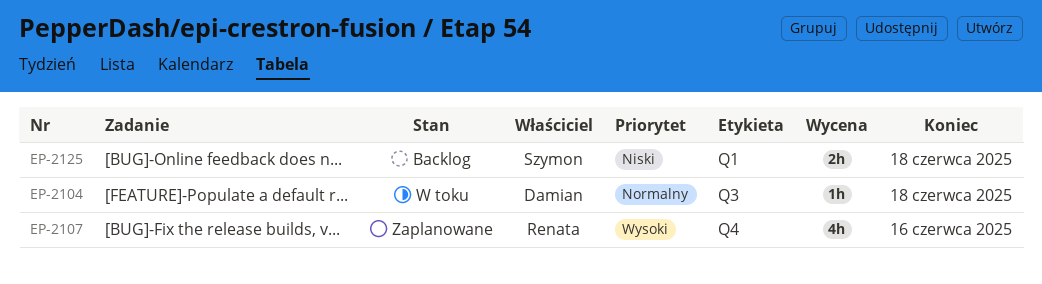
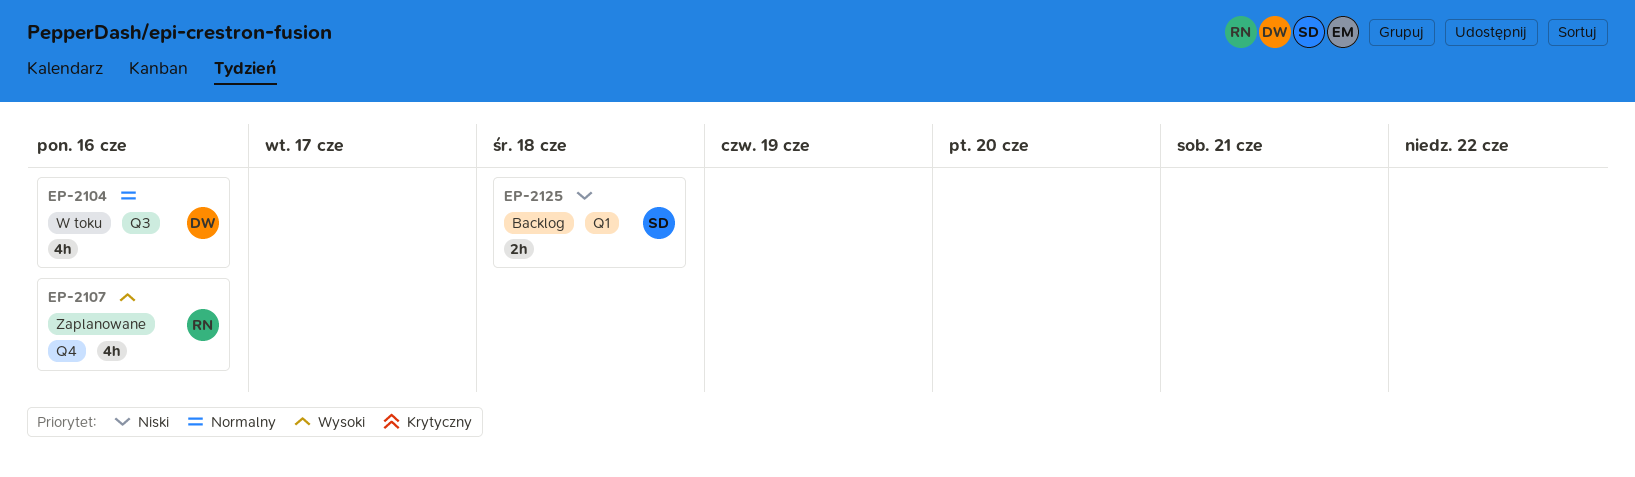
EP-2104, estimate: 1h -> 4h
EP-2104, due: Jun 18 -> Jun 16

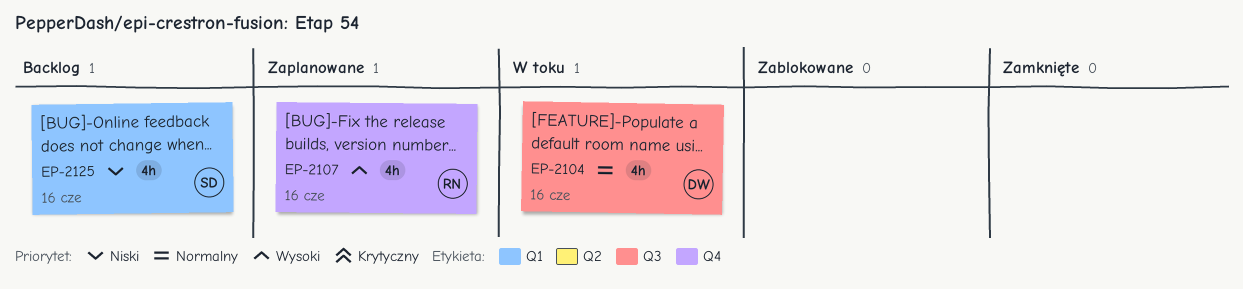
EP-2125, estimate: 2h -> 4h
EP-2125, due: Jun 18 -> Jun 16

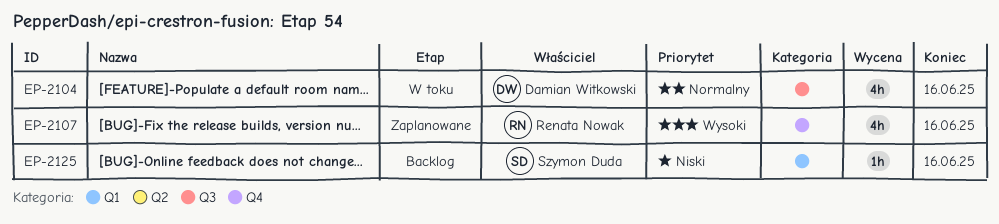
EP-2125, estimate: 4h -> 1h

